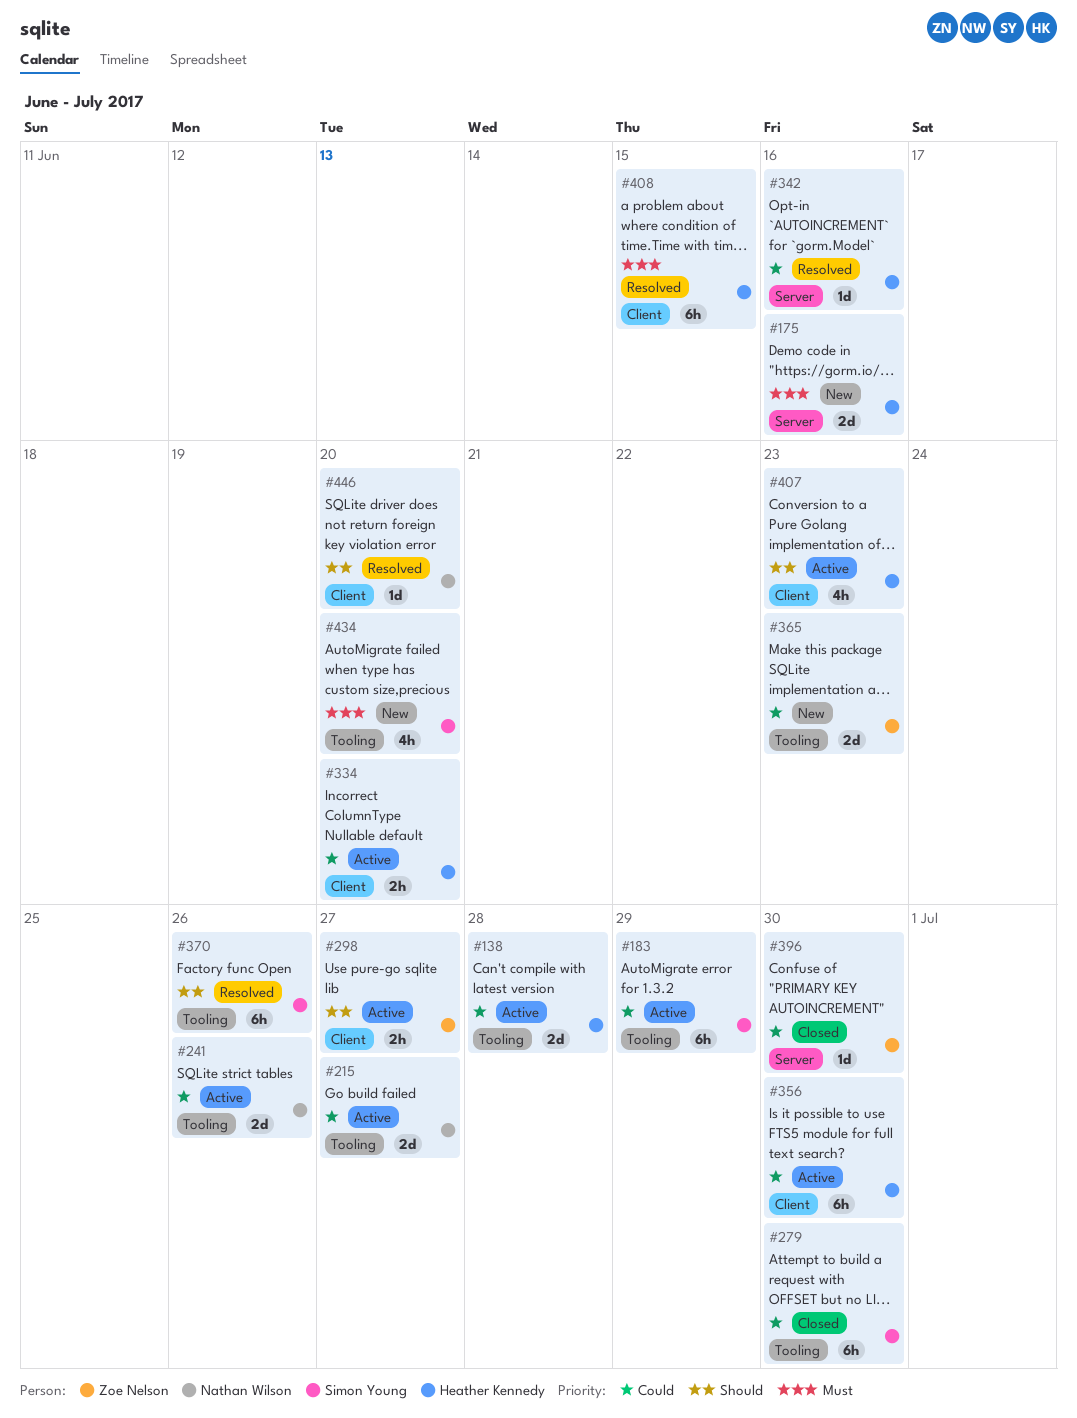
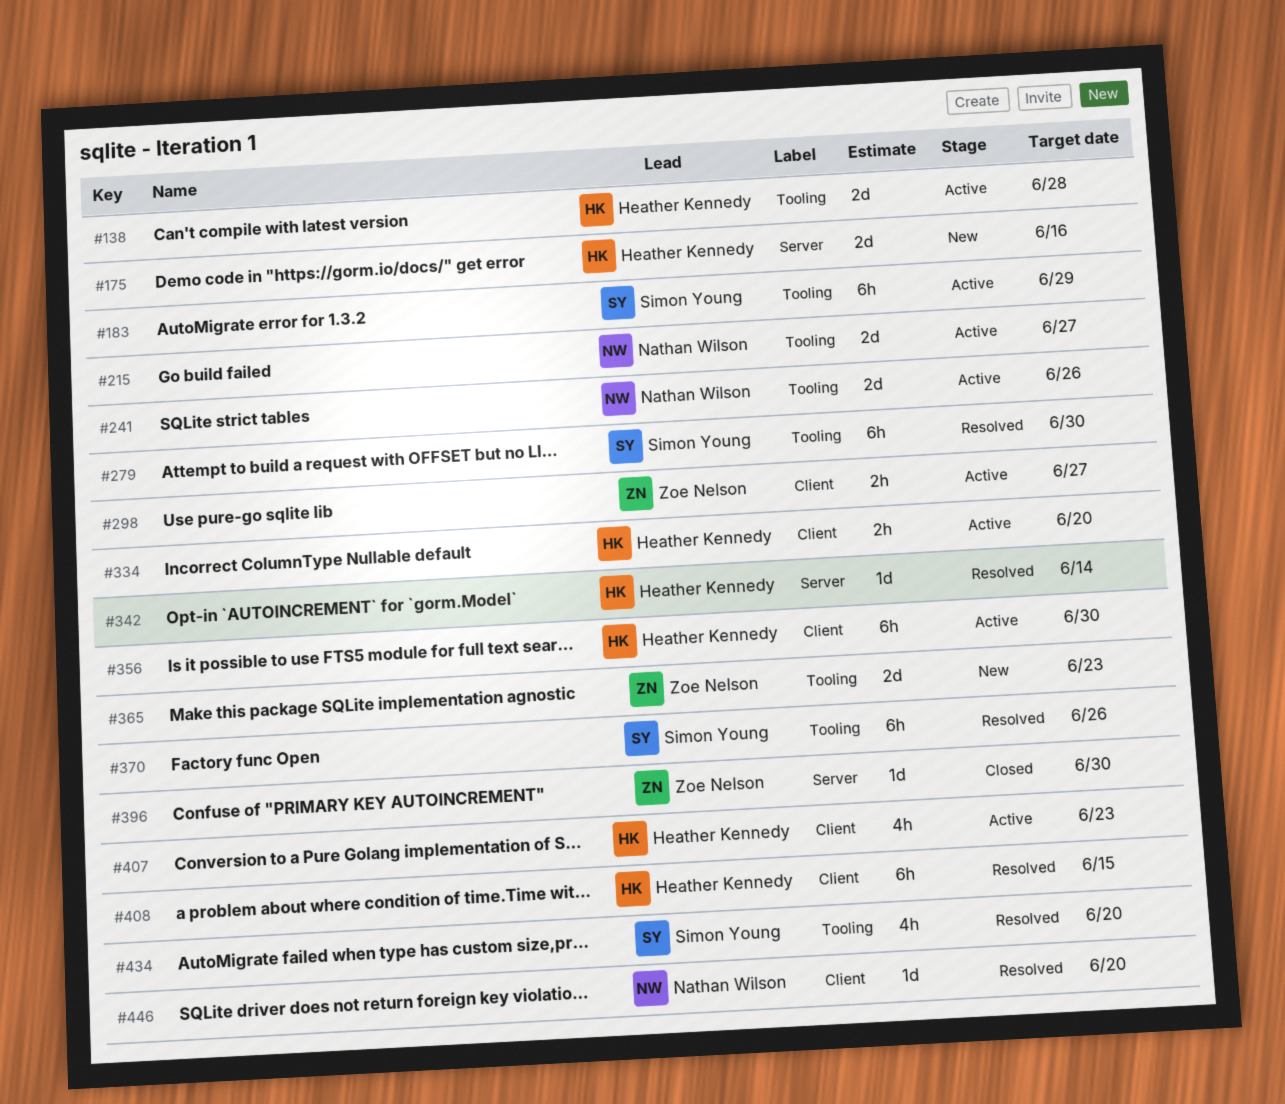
#279, status: Closed -> Resolved
#342, due: Jun 16 -> Jun 14
#434, status: New -> Resolved

